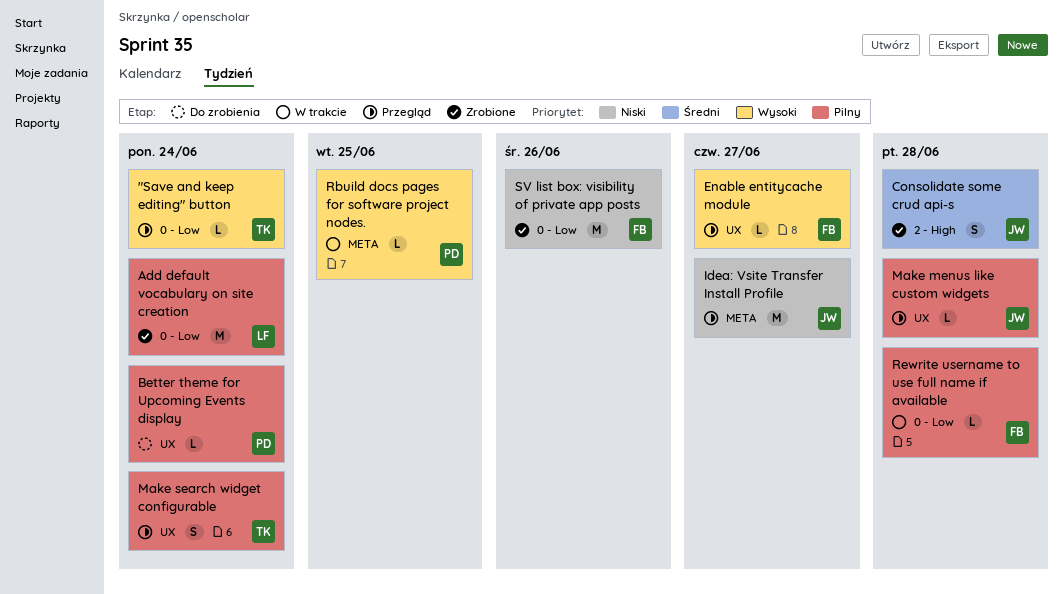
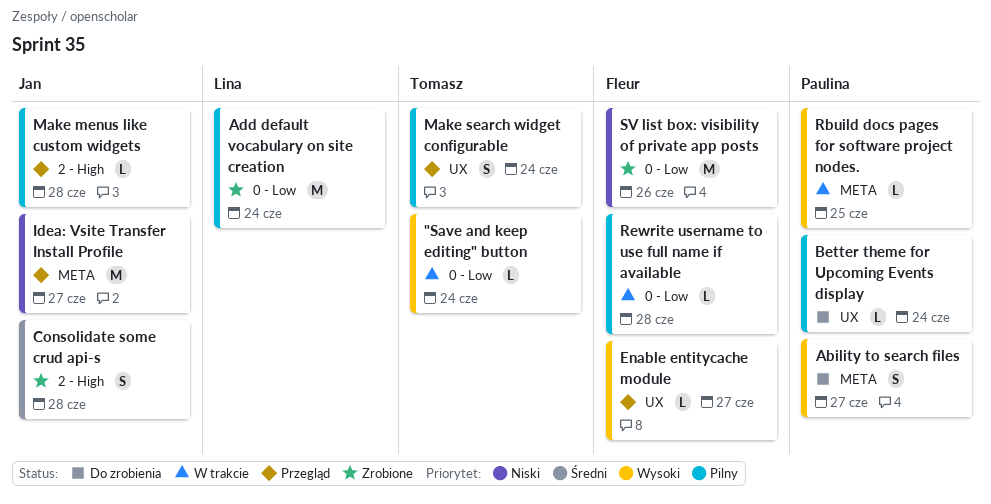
"Save and keep editing" button, status: Przegląd -> W trakcie
Ability to search files: none -> present
Make menus like custom widgets, label: UX -> 2 - High

